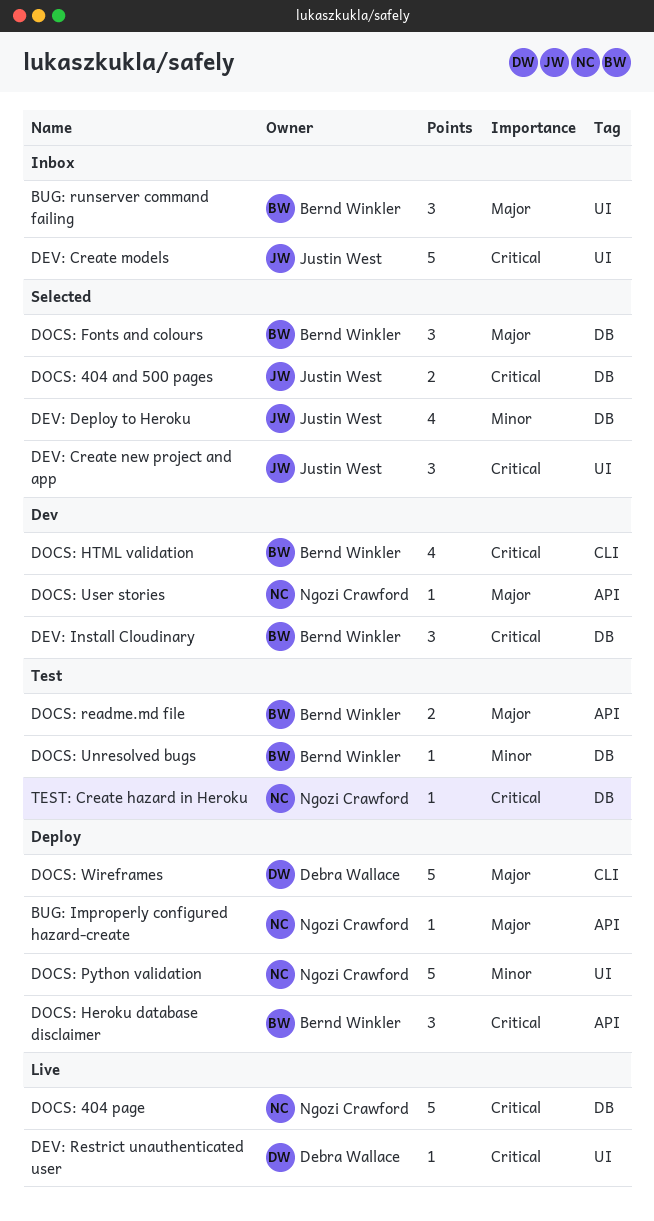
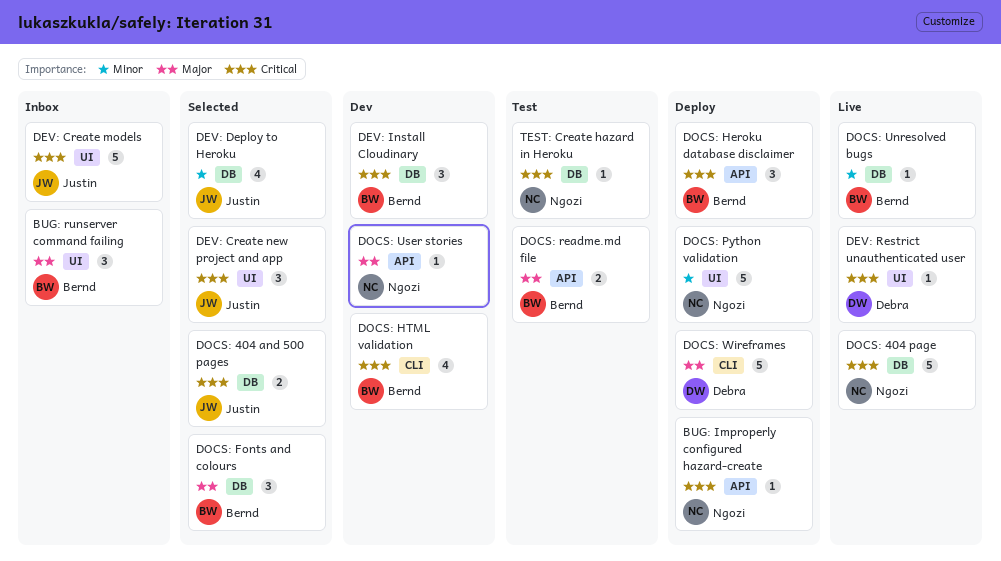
BUG: Improperly configured hazard-create, priority: Major -> Critical
DOCS: Unresolved bugs, status: Test -> Live

